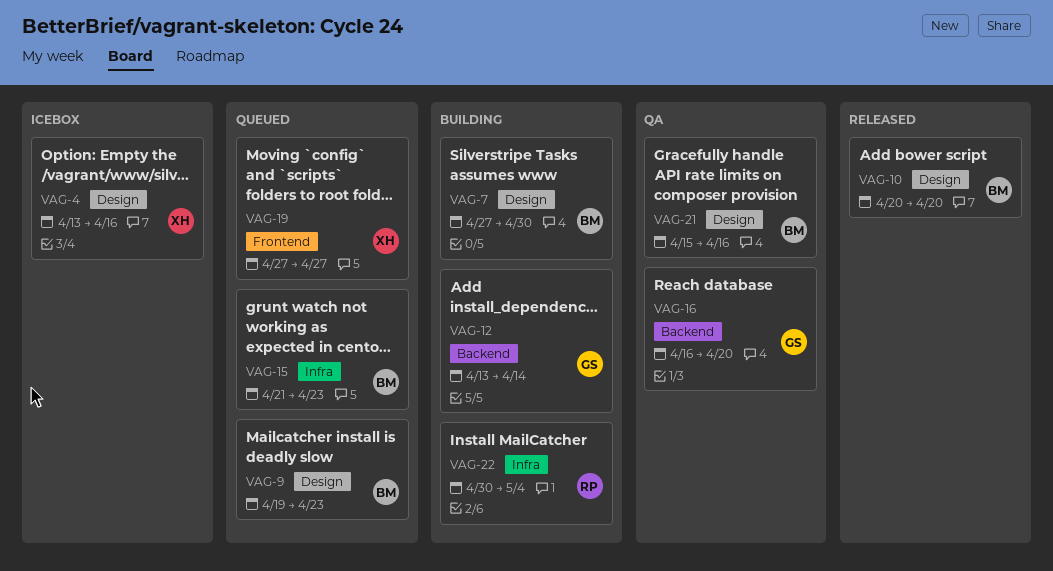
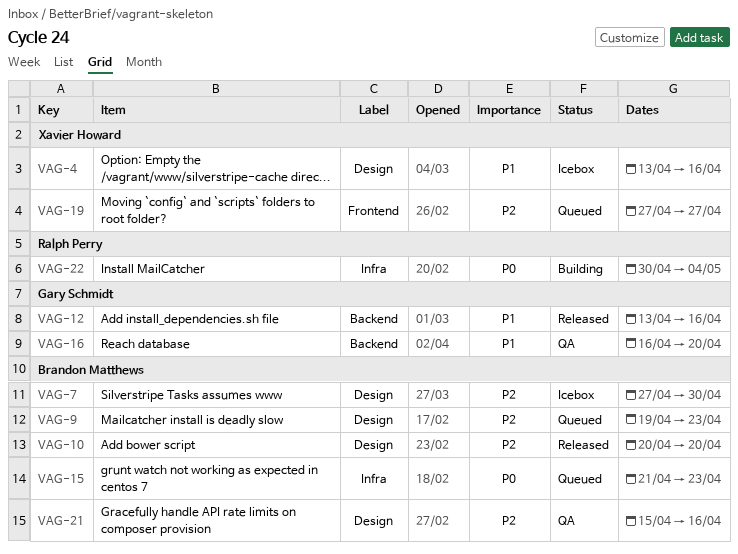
VAG-7, status: Building -> Icebox
VAG-12, status: Building -> Released
VAG-12, due: Apr 14 -> Apr 16

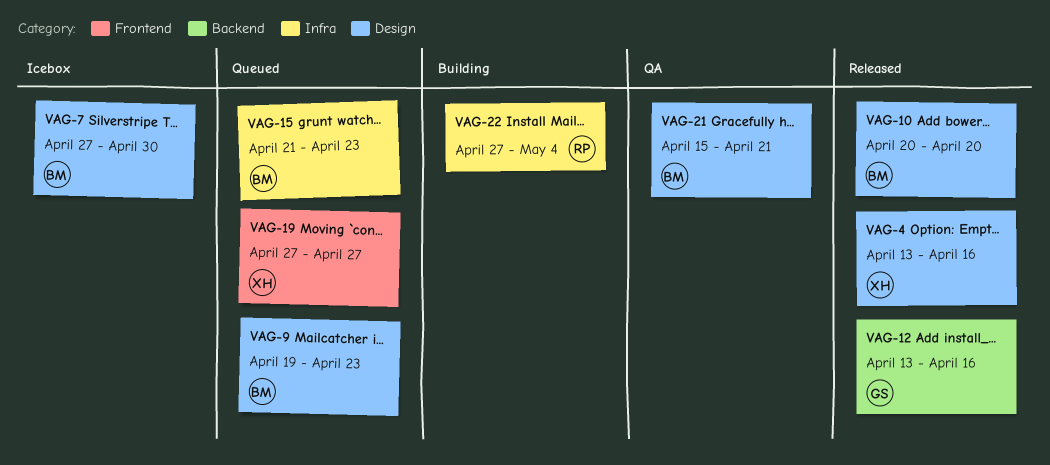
VAG-4, status: Icebox -> Released
VAG-16: present -> none
VAG-21, due: Apr 16 -> Apr 21
VAG-22, start: Apr 30 -> Apr 27

